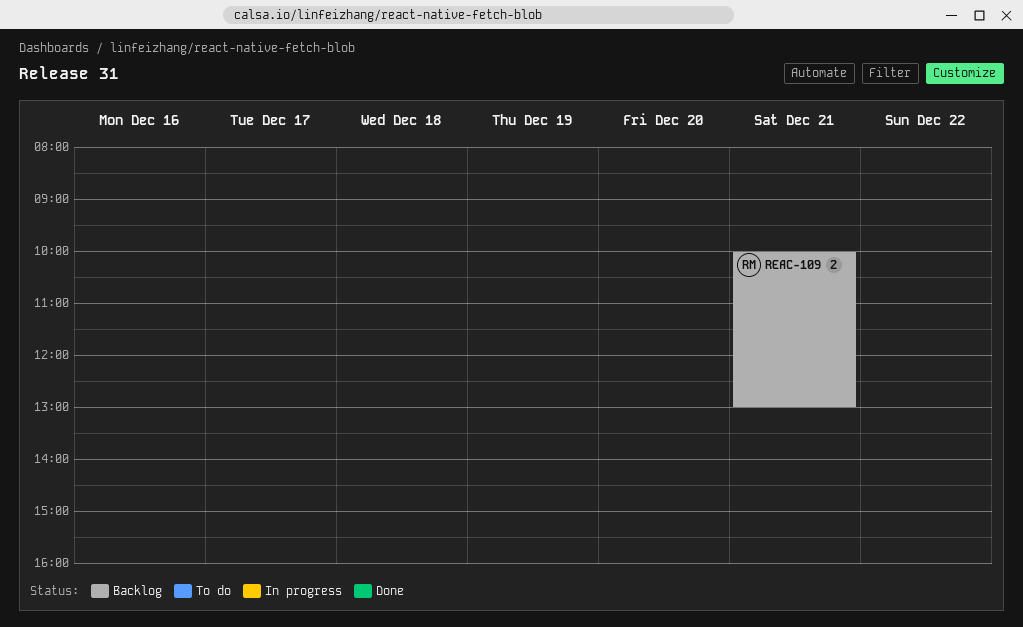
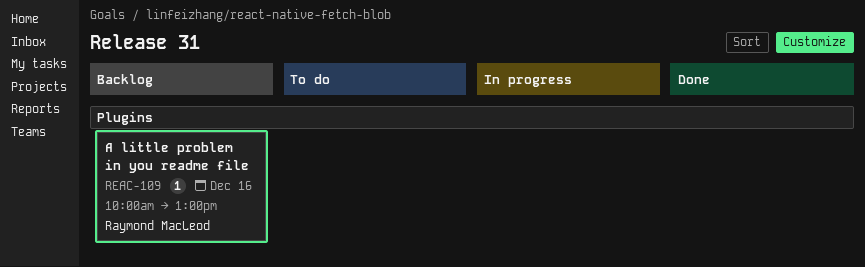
REAC-109, estimate: 2 -> 1
REAC-109, day: Dec 21 -> Dec 16

